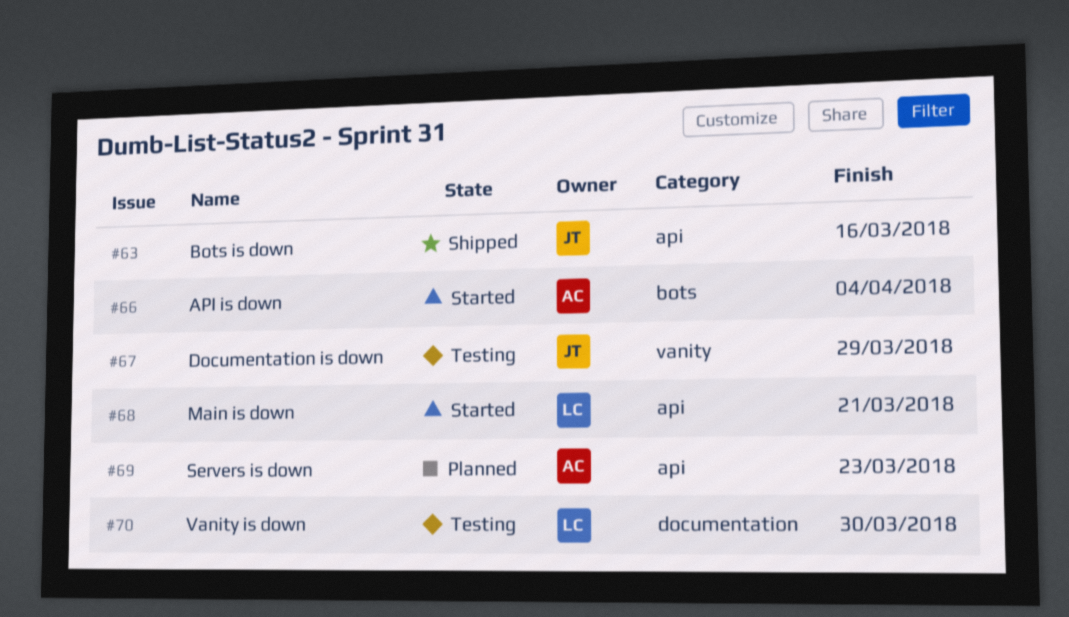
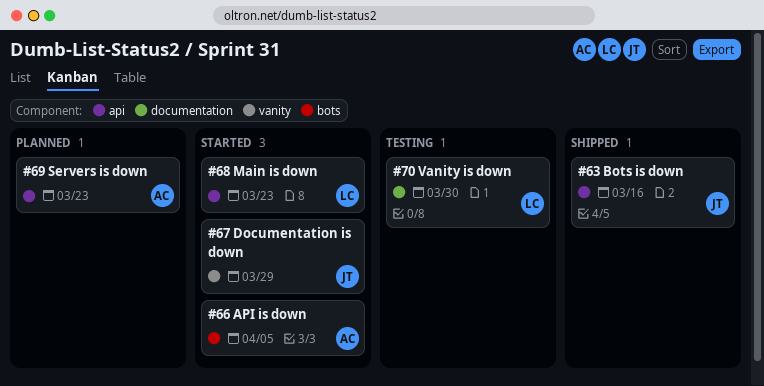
#66, due: Apr 4 -> Apr 5
#67, status: Testing -> Started
#68, due: Mar 21 -> Mar 23

